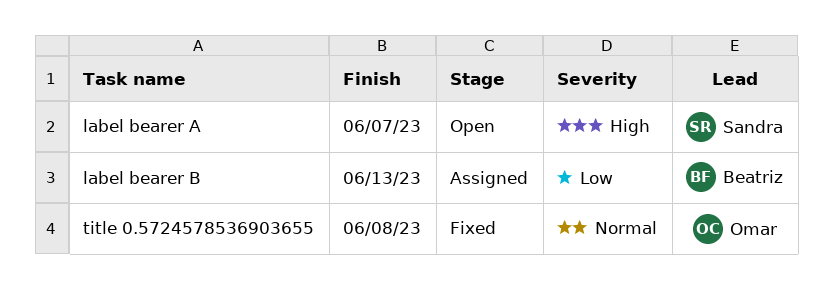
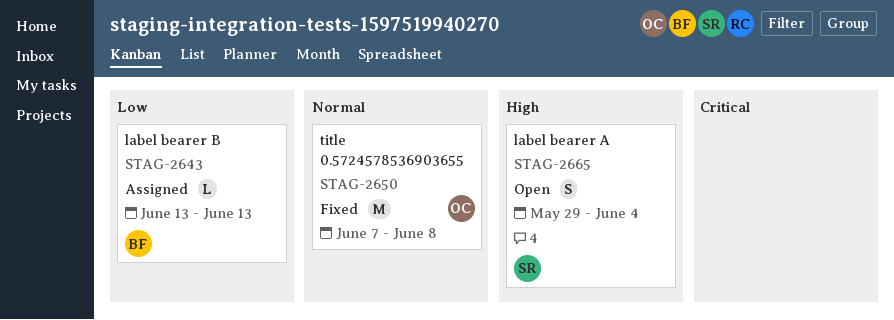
label bearer A, due: Jun 7 -> Jun 4

